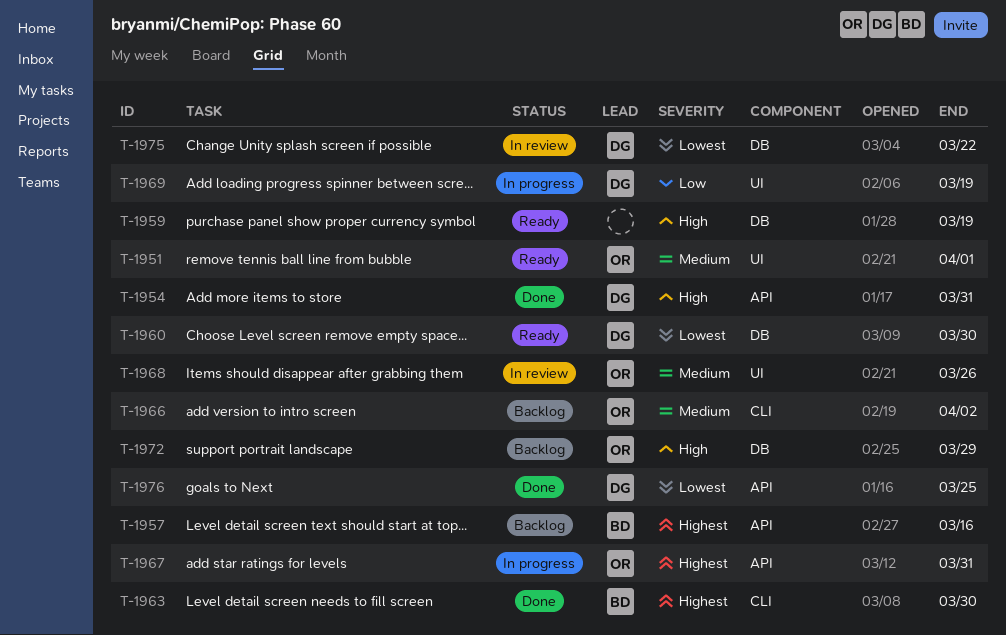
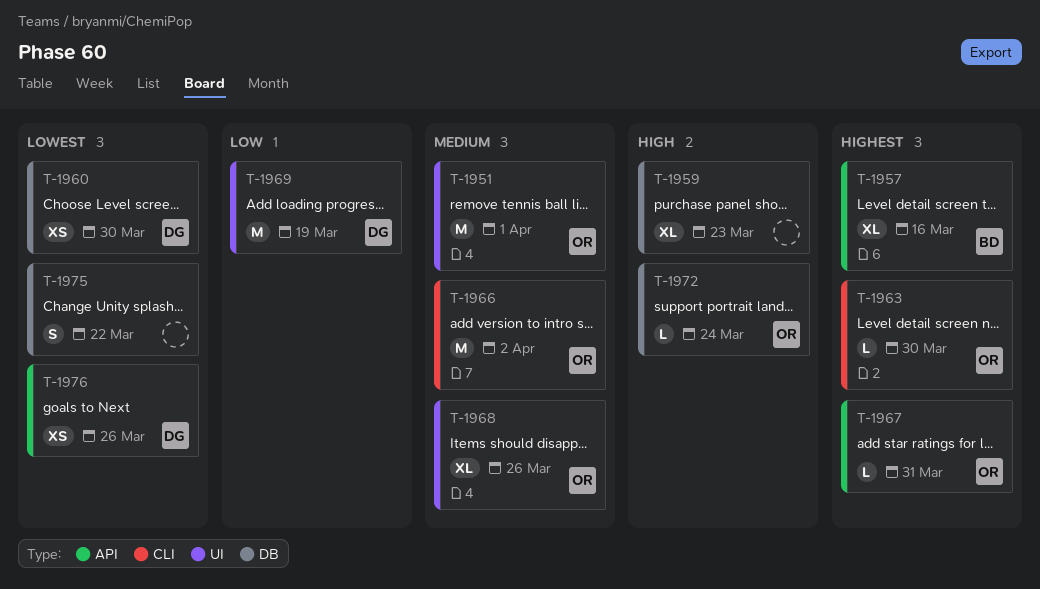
T-1954: present -> none
T-1959, due: Mar 19 -> Mar 23
T-1963, owner: BD -> OR
T-1972, due: Mar 29 -> Mar 24
T-1975, owner: DG -> none
T-1976, due: Mar 25 -> Mar 26

